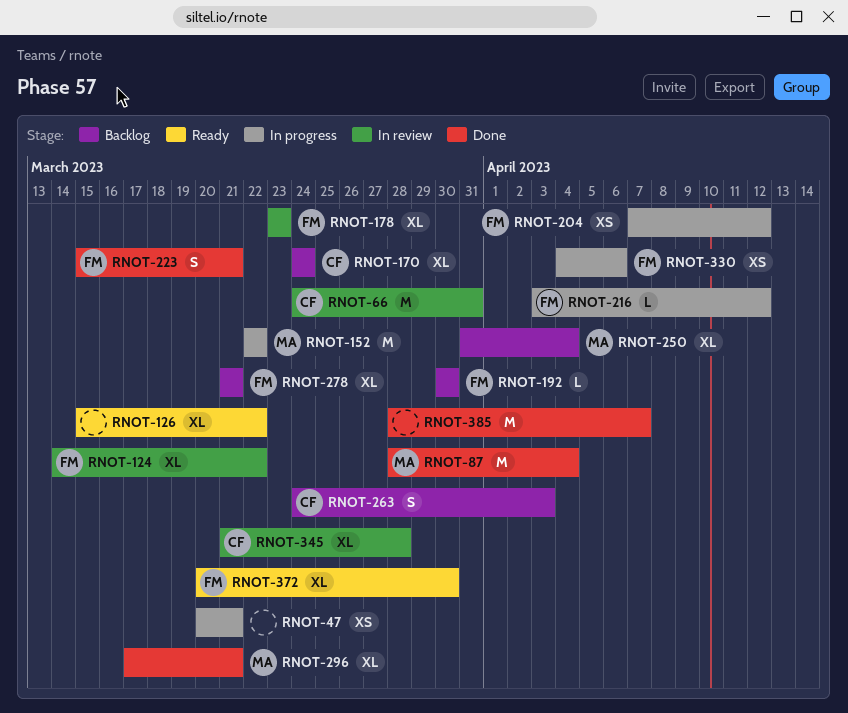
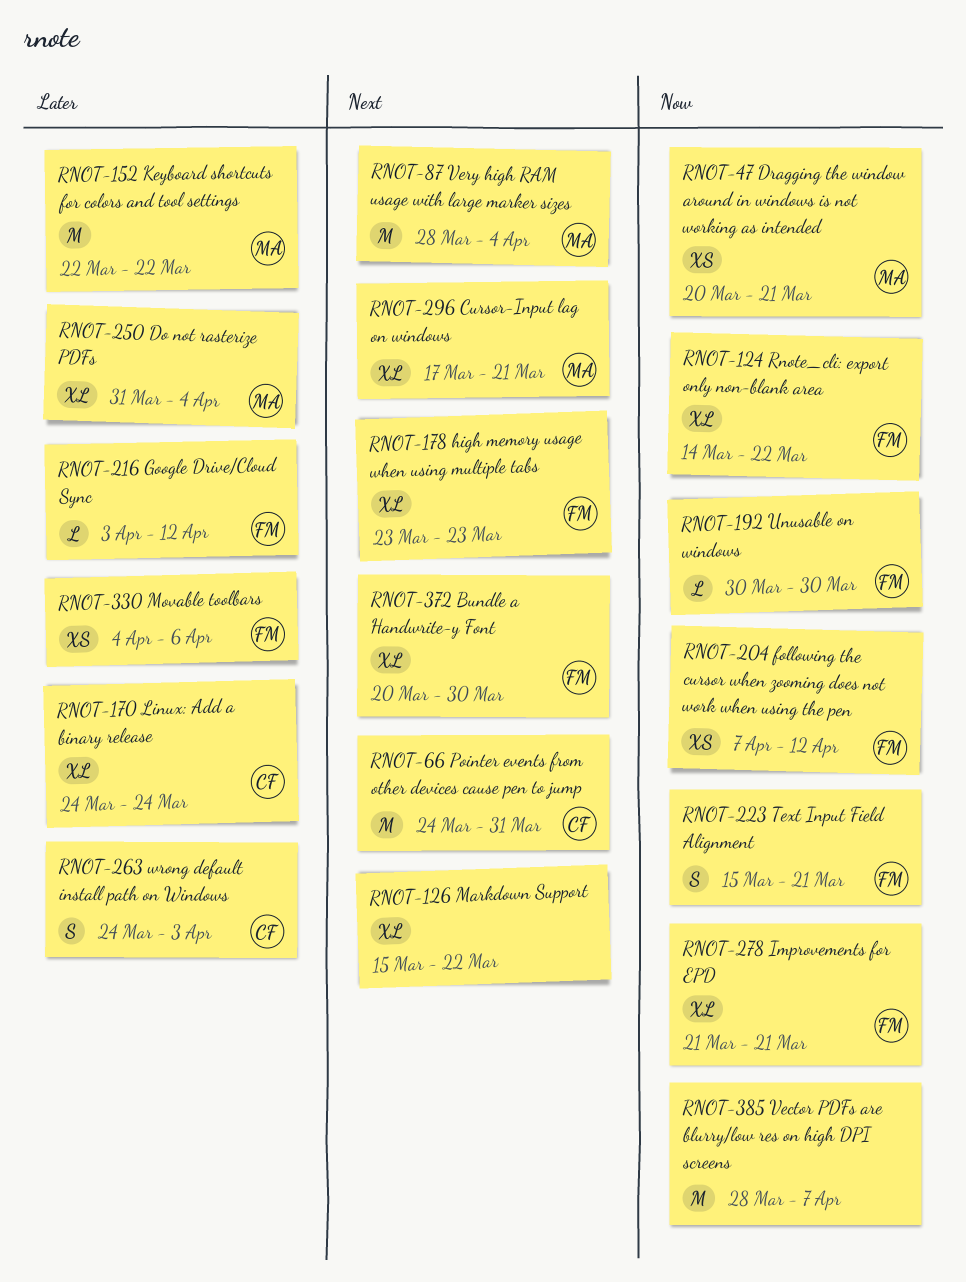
RNOT-47, owner: none -> MA
RNOT-345: present -> none

